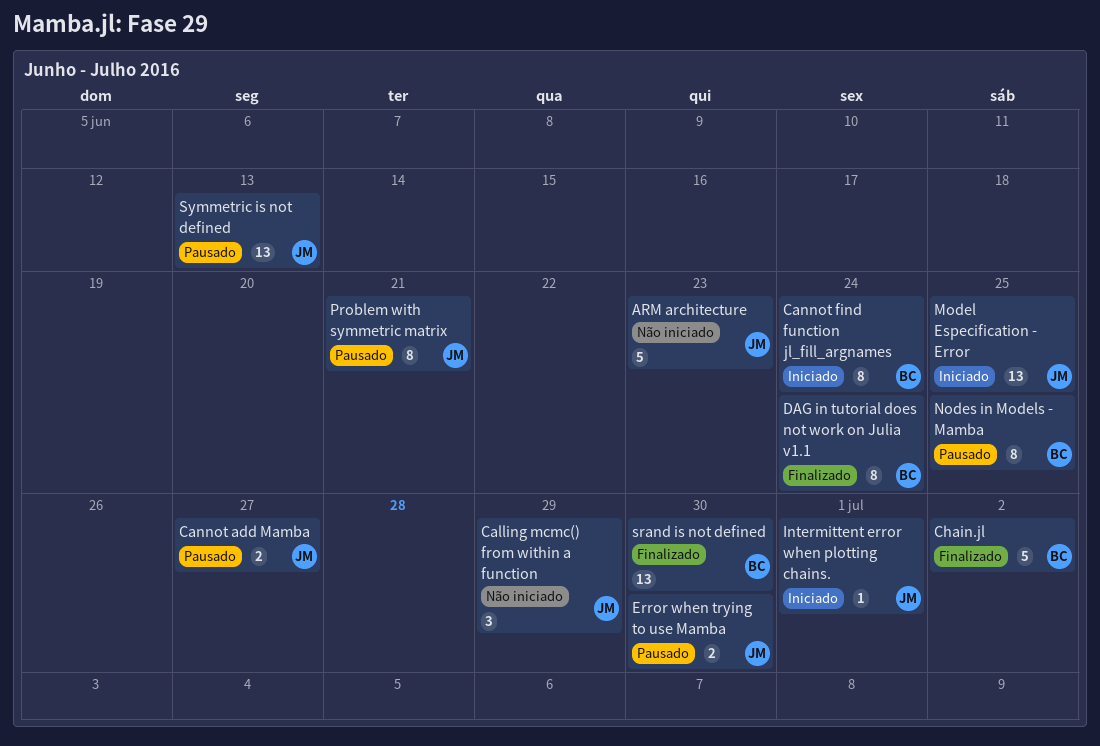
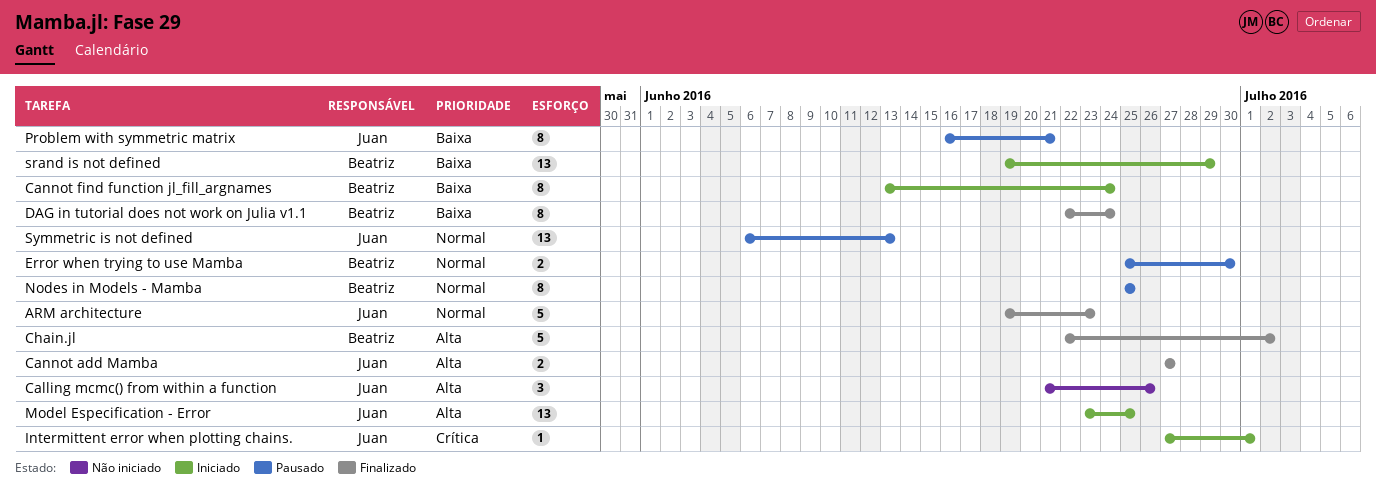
ARM architecture, status: Não iniciado -> Finalizado
Calling mcmc() from within a function, due: Jun 29 -> Jun 26
Cannot add Mamba, status: Pausado -> Finalizado
Error when trying to use Mamba, owner: Juan -> Beatriz
srand is not defined, status: Finalizado -> Iniciado
srand is not defined, due: Jun 30 -> Jun 29

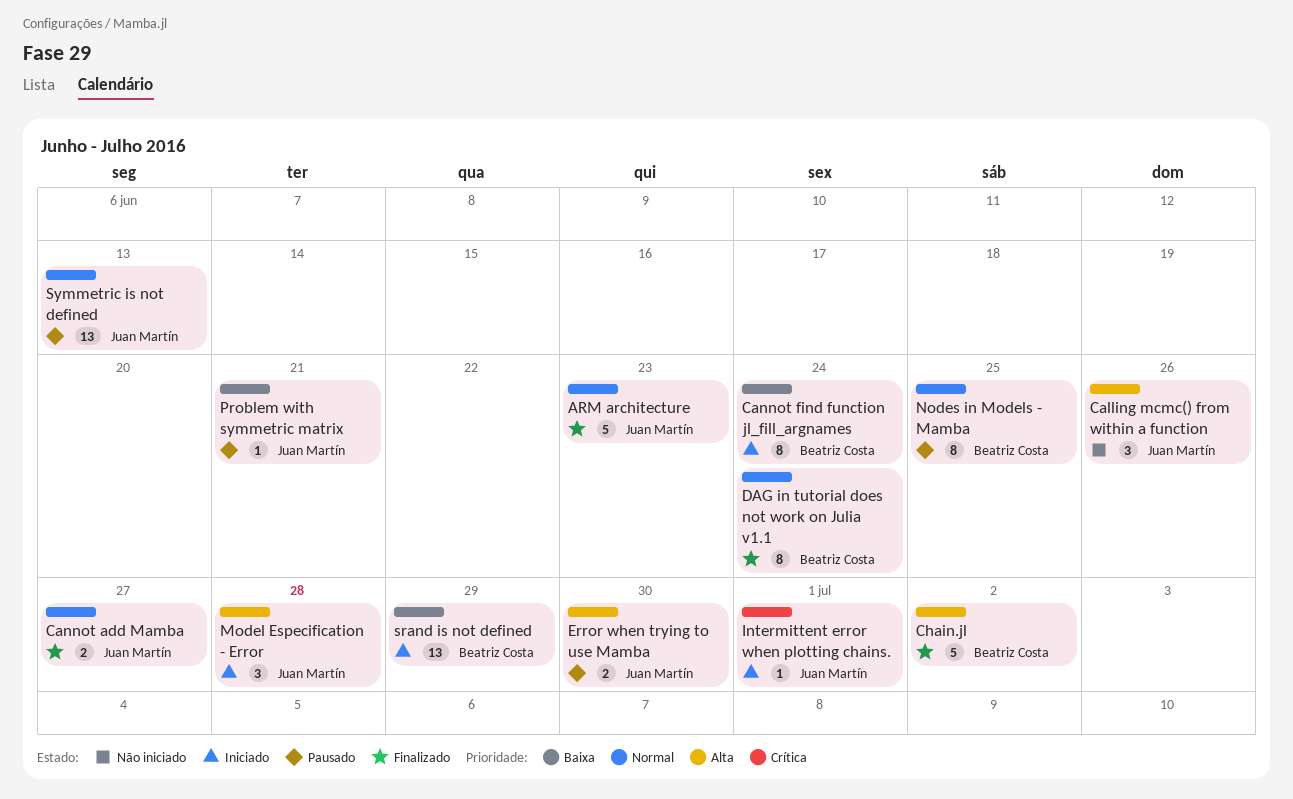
Cannot add Mamba, priority: Alta -> Normal
DAG in tutorial does not work on Julia v1.1, priority: Baixa -> Normal
Error when trying to use Mamba, owner: Beatriz Costa -> Juan Martín
Error when trying to use Mamba, priority: Normal -> Alta
Model Especification - Error, estimate: 13 -> 3
Model Especification - Error, due: Jun 25 -> Jun 28
Problem with symmetric matrix, estimate: 8 -> 1

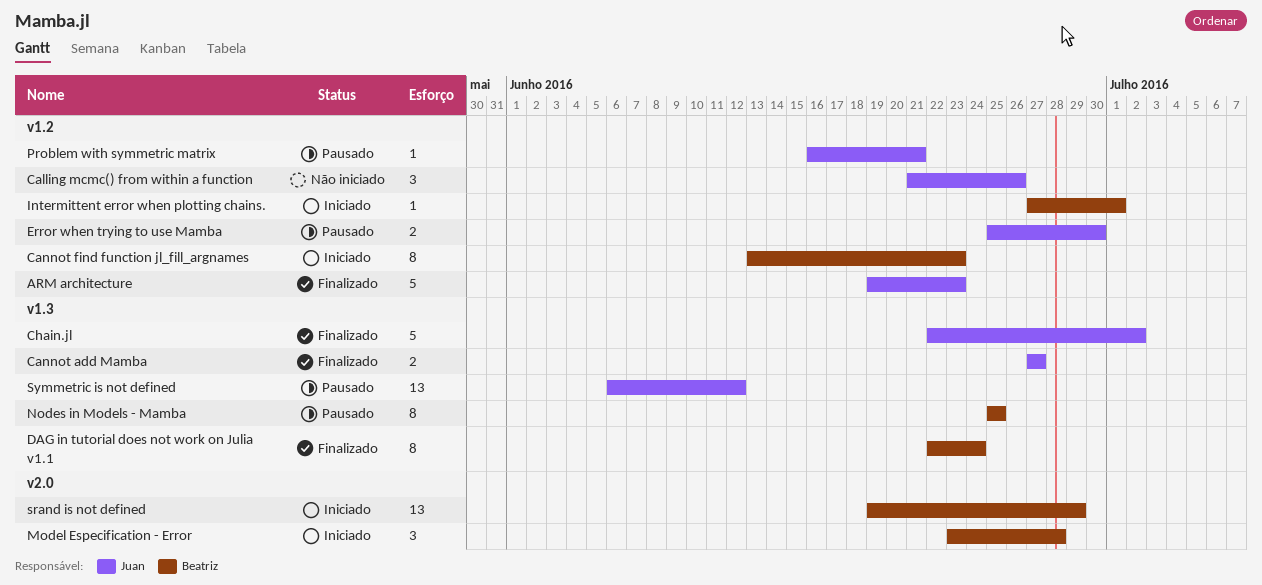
Cannot find function jl_fill_argnames, due: Jun 24 -> Jun 23
Chain.jl, owner: Beatriz Costa -> Juan Martín
Intermittent error when plotting chains., owner: Juan Martín -> Beatriz Costa
Model Especification - Error, owner: Juan Martín -> Beatriz Costa
Symmetric is not defined, due: Jun 13 -> Jun 12

